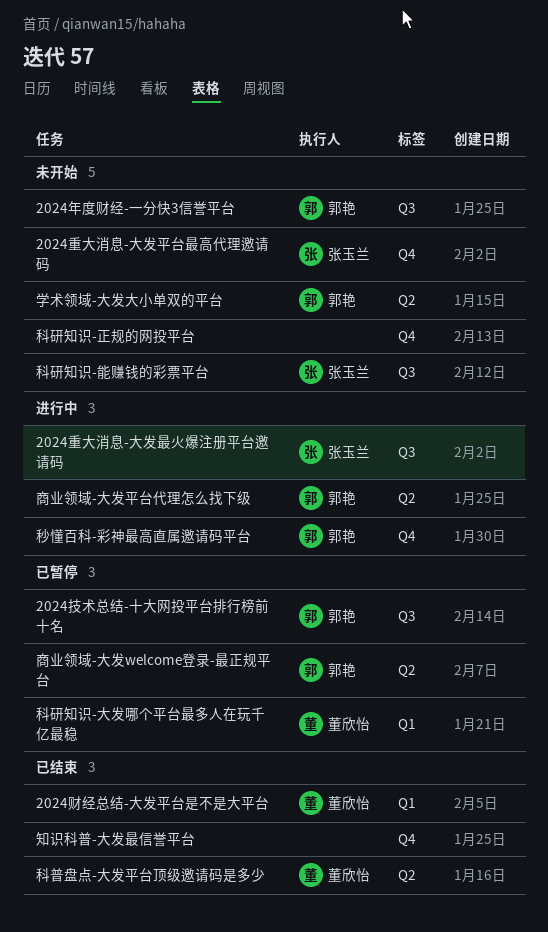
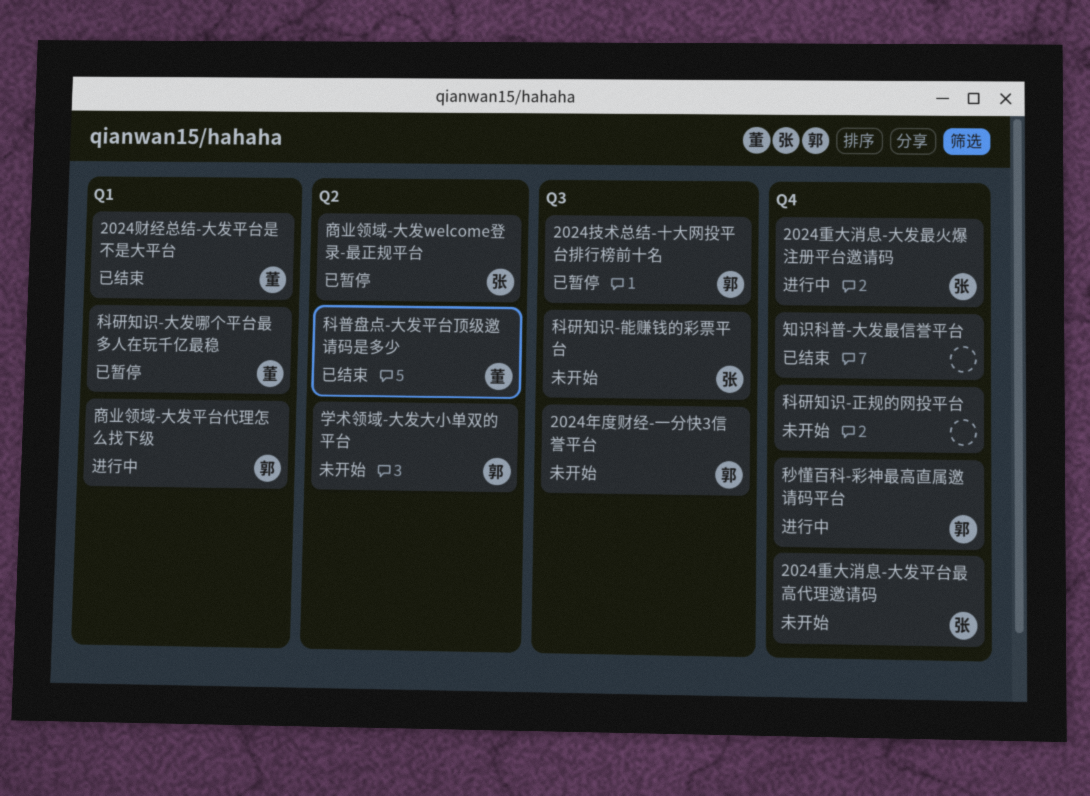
2024重大消息-大发最火爆注册平台邀请码, label: Q3 -> Q4
商业领域-大发welcome登录-最正规平台, owner: 郭艳 -> 张玉兰
商业领域-大发平台代理怎么找下级, label: Q2 -> Q1

